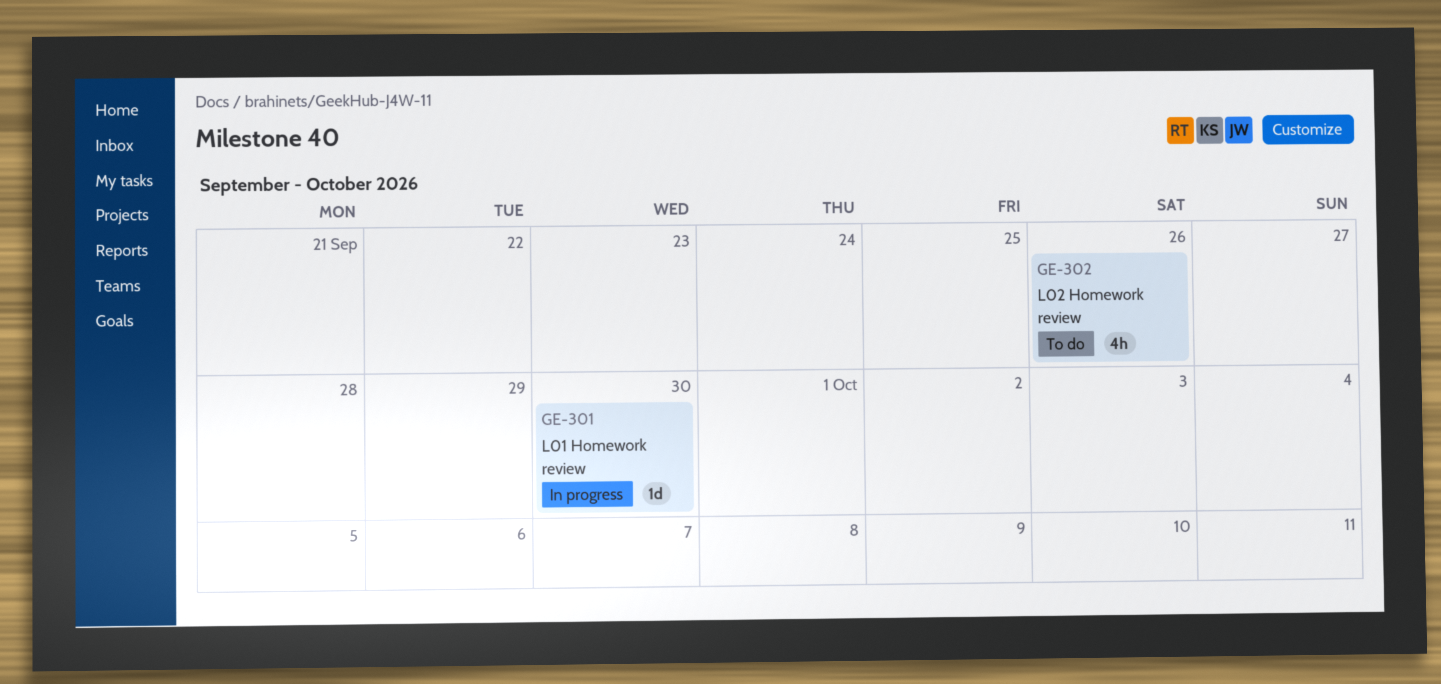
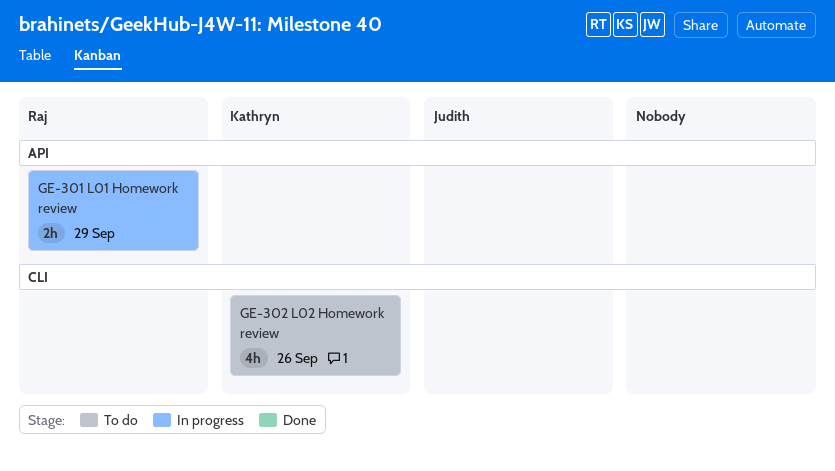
GE-301, estimate: 1d -> 2h
GE-301, due: Sep 30 -> Sep 29

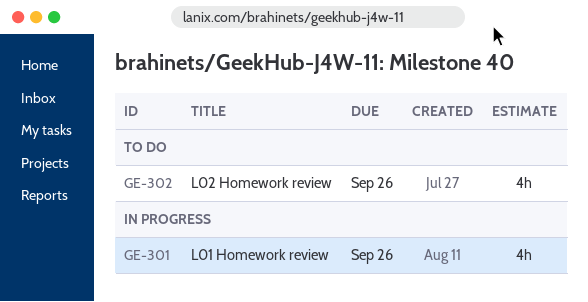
GE-301, estimate: 2h -> 4h
GE-301, due: Sep 29 -> Sep 26

